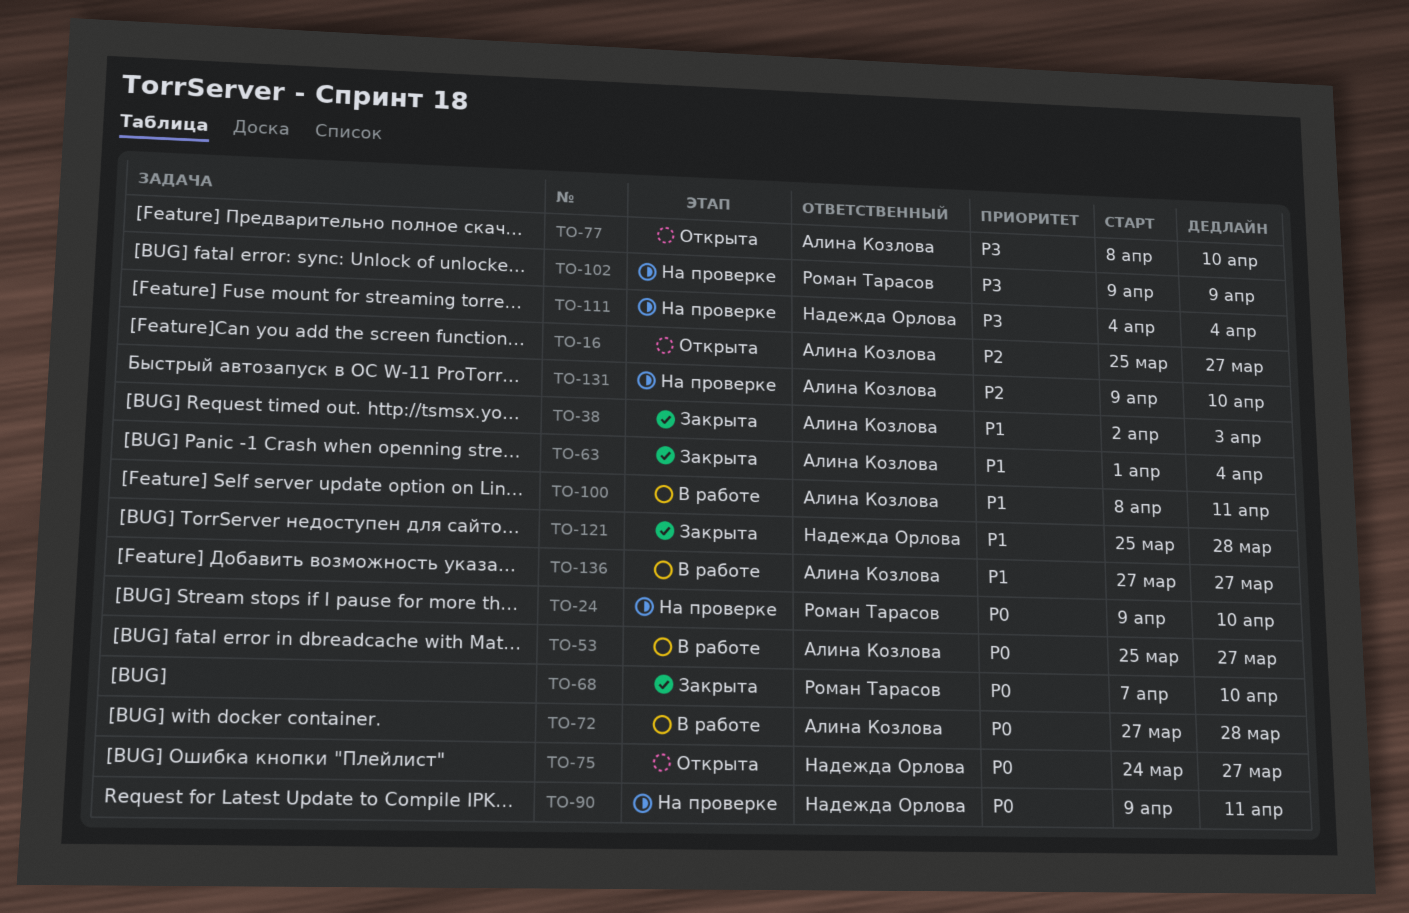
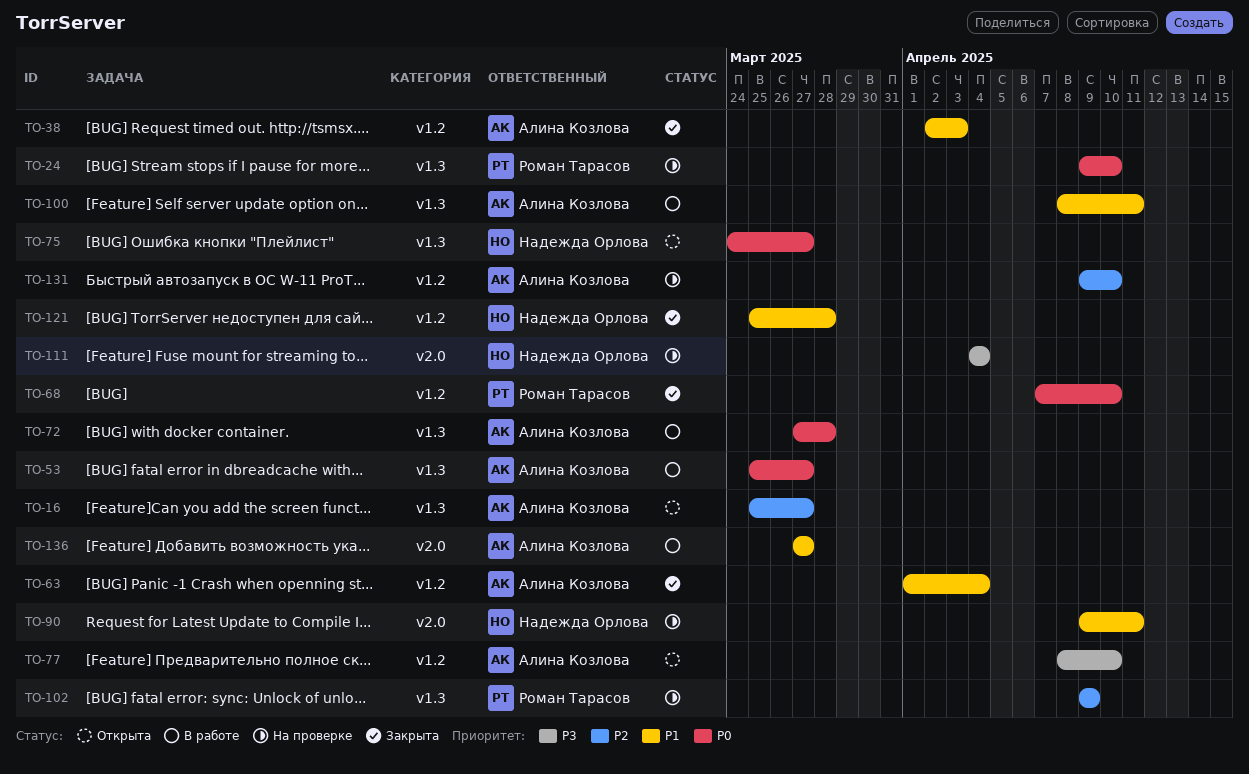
TO-90, priority: P0 -> P1
TO-102, priority: P3 -> P2

